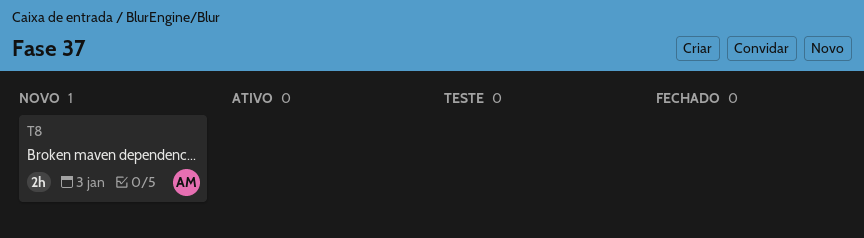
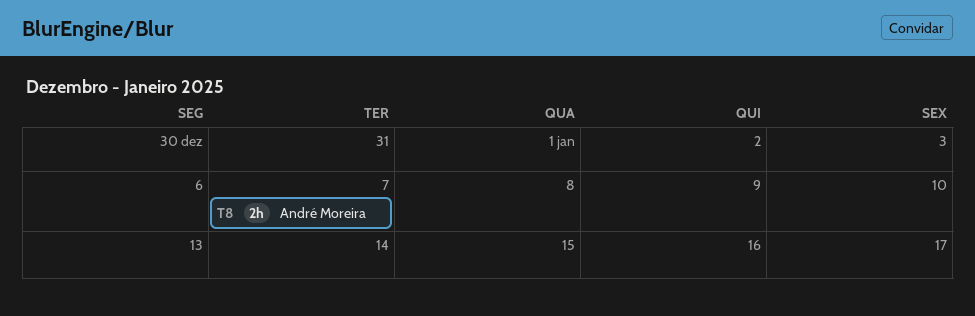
T8, due: Jan 3 -> Jan 7

